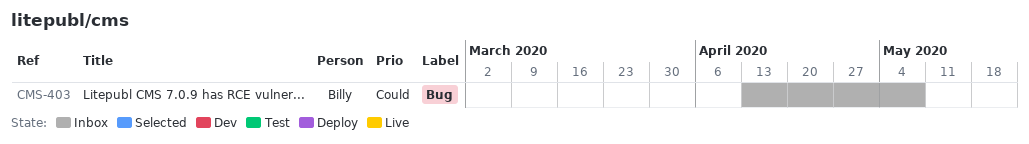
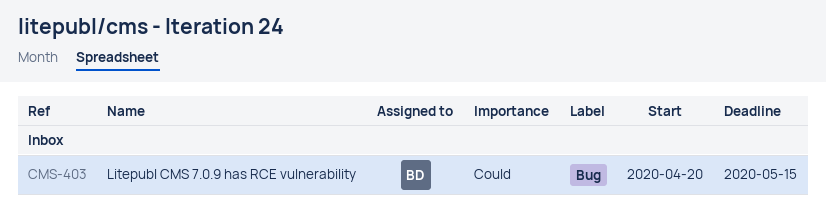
CMS-403, start: Apr 13 -> Apr 20
CMS-403, due: May 8 -> May 15

